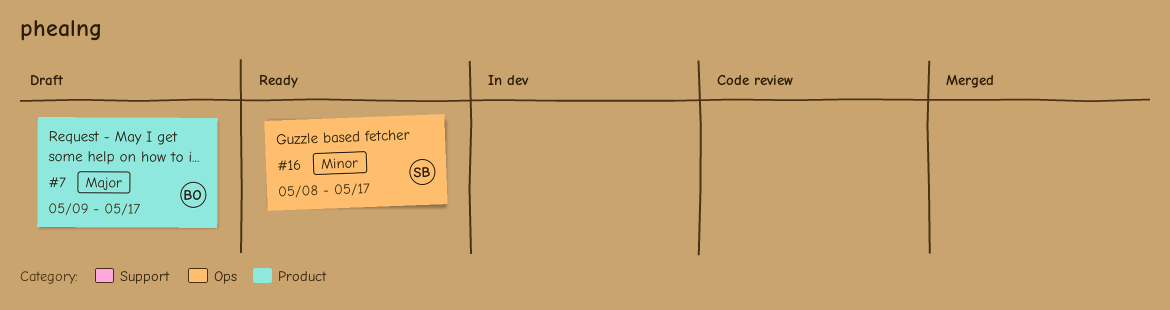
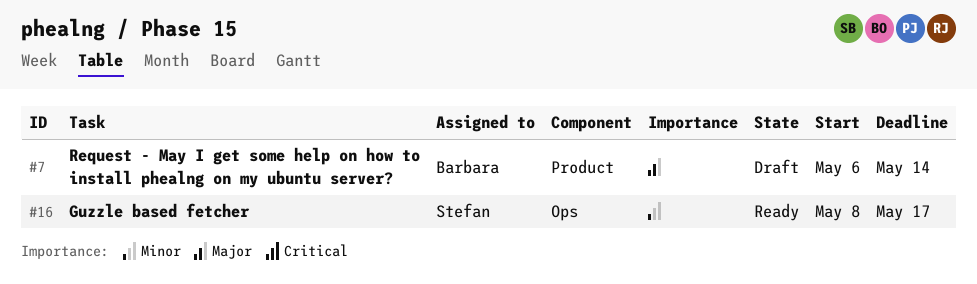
#7, start: May 9 -> May 6
#7, due: May 17 -> May 14

